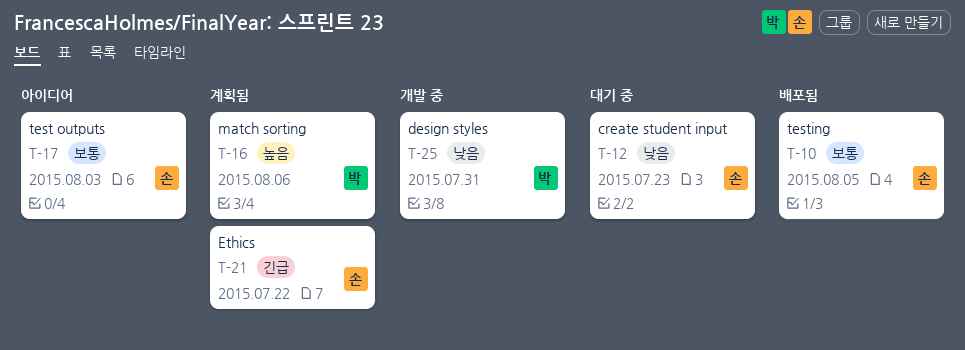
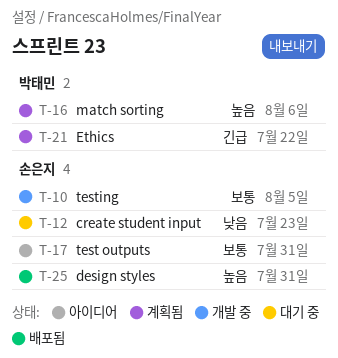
T-10, status: 배포됨 -> 개발 중
T-17, due: Aug 3 -> Jul 31
T-21, owner: 손은지 -> 박태민
T-25, status: 개발 중 -> 배포됨
T-25, owner: 박태민 -> 손은지
T-25, priority: 낮음 -> 높음

